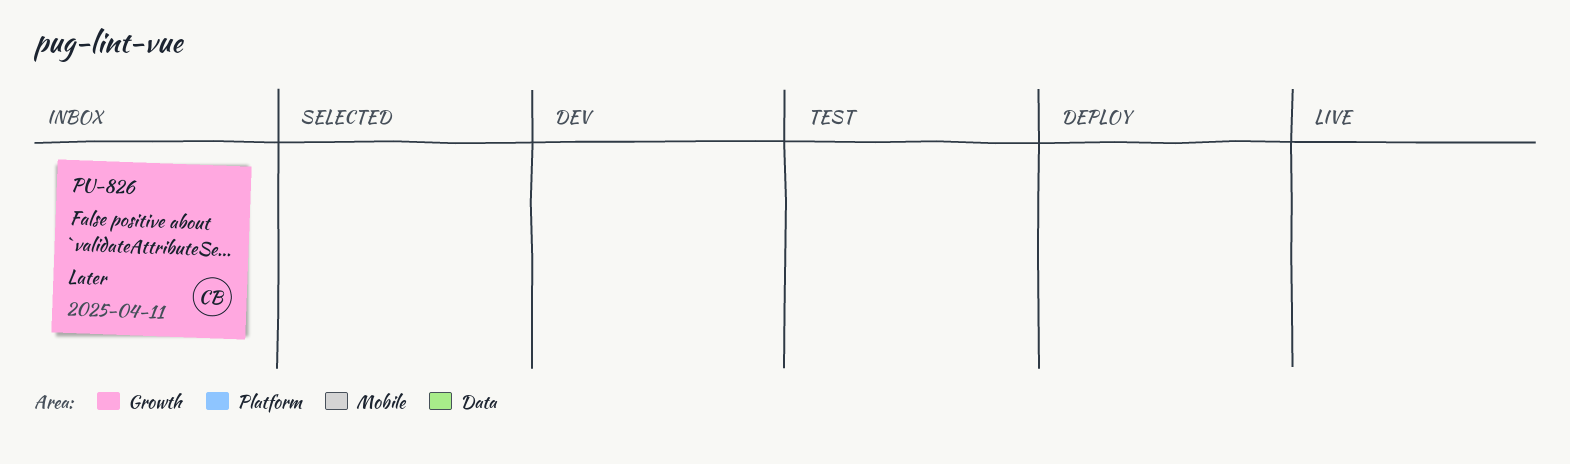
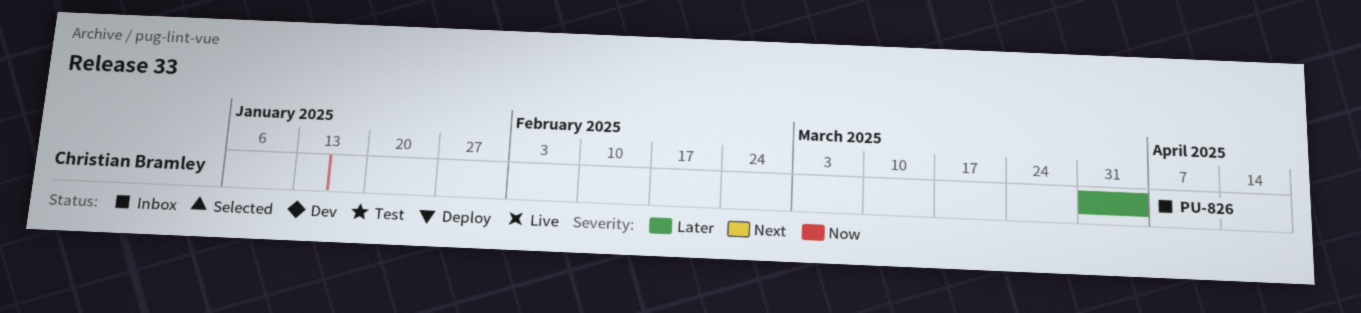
PU-826, due: Apr 11 -> Apr 4

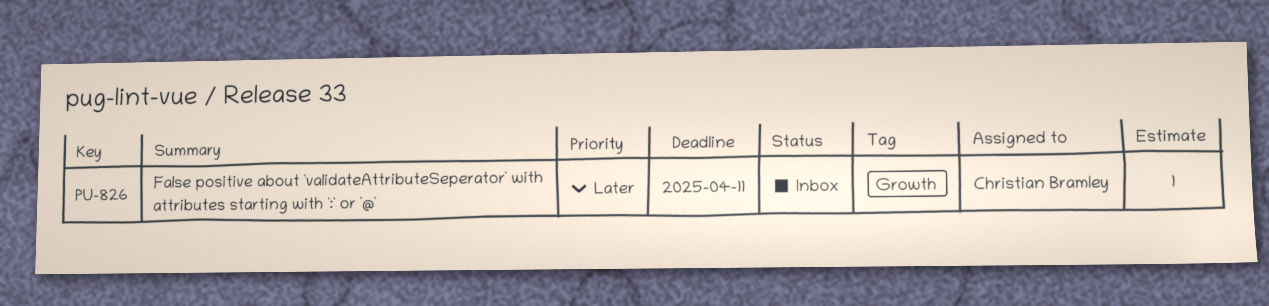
PU-826, due: Apr 4 -> Apr 11

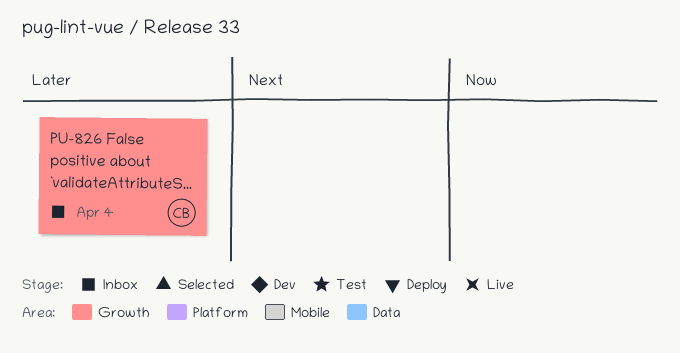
PU-826, due: Apr 11 -> Apr 4

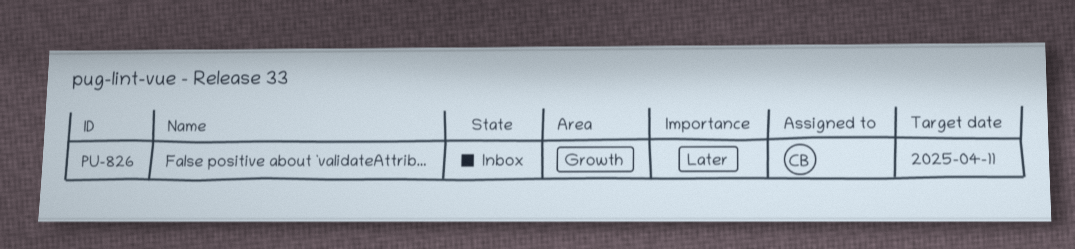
PU-826, due: Apr 4 -> Apr 11

